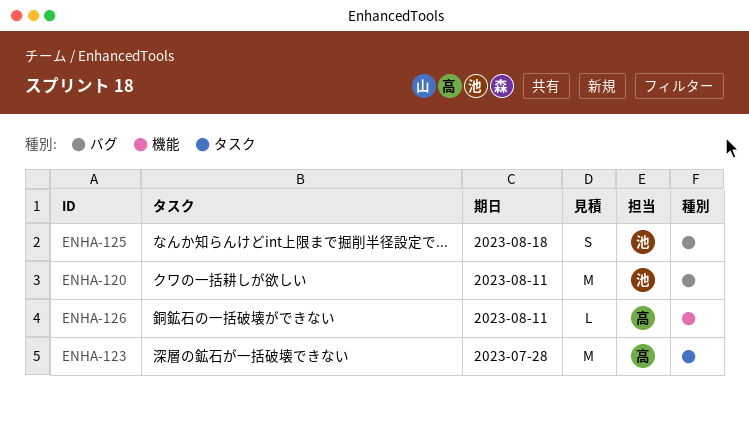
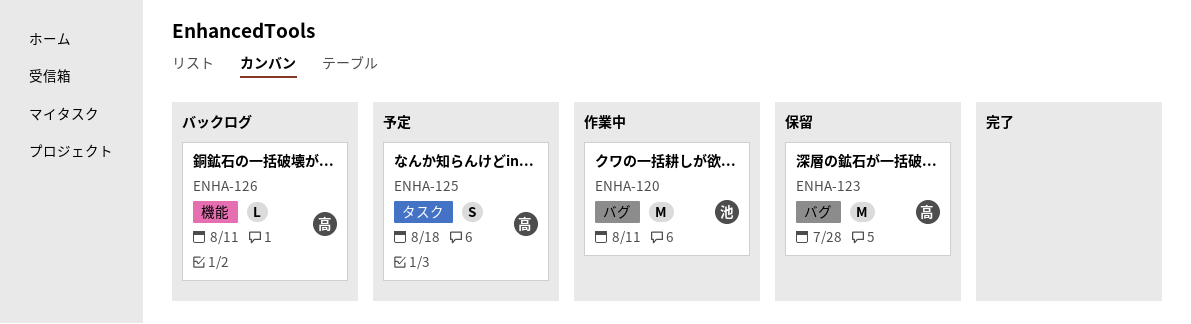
ENHA-123, label: タスク -> バグ
ENHA-125, owner: 池 -> 高
ENHA-125, label: バグ -> タスク

